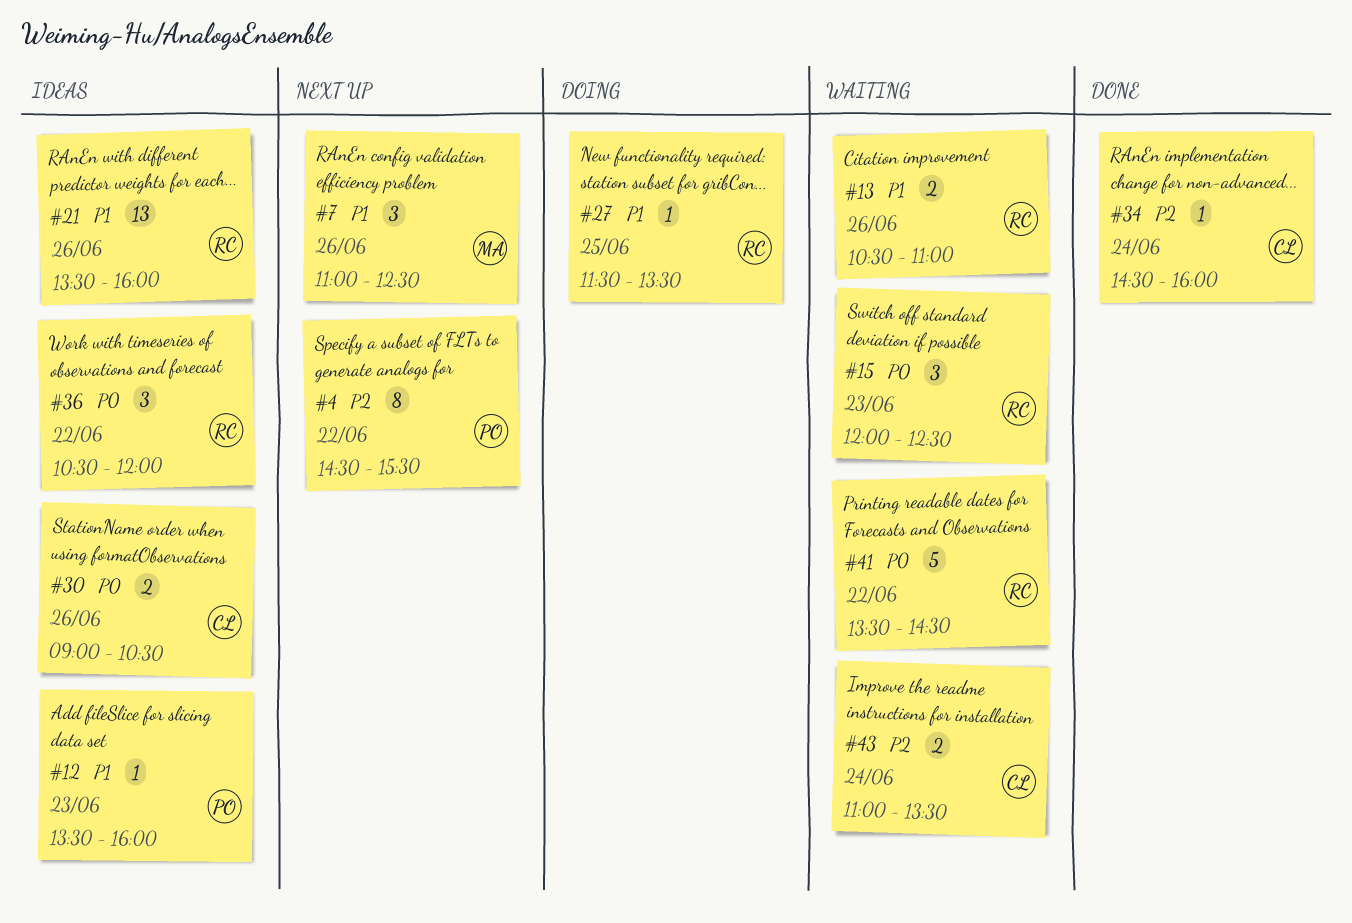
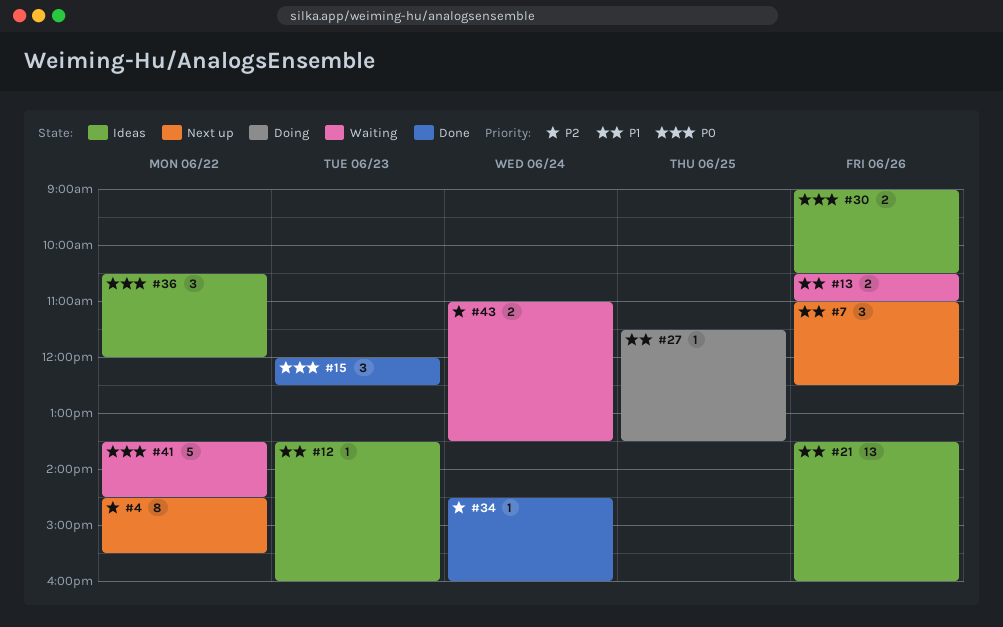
#15, status: Waiting -> Done

